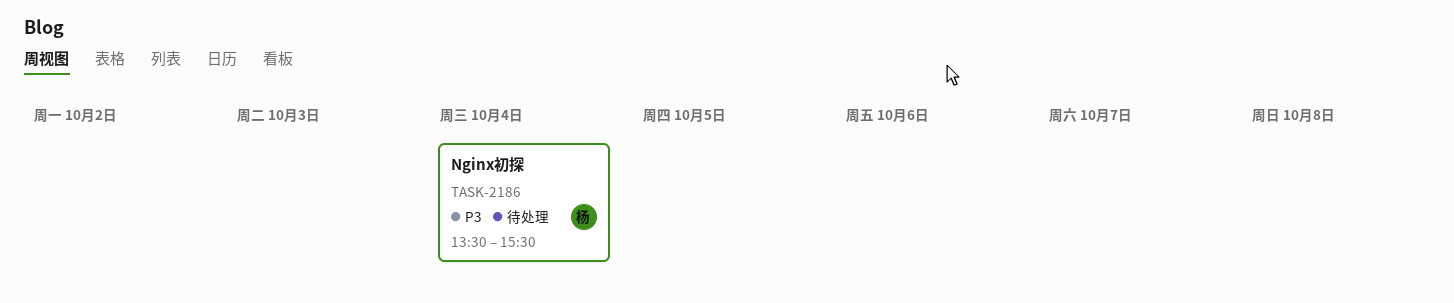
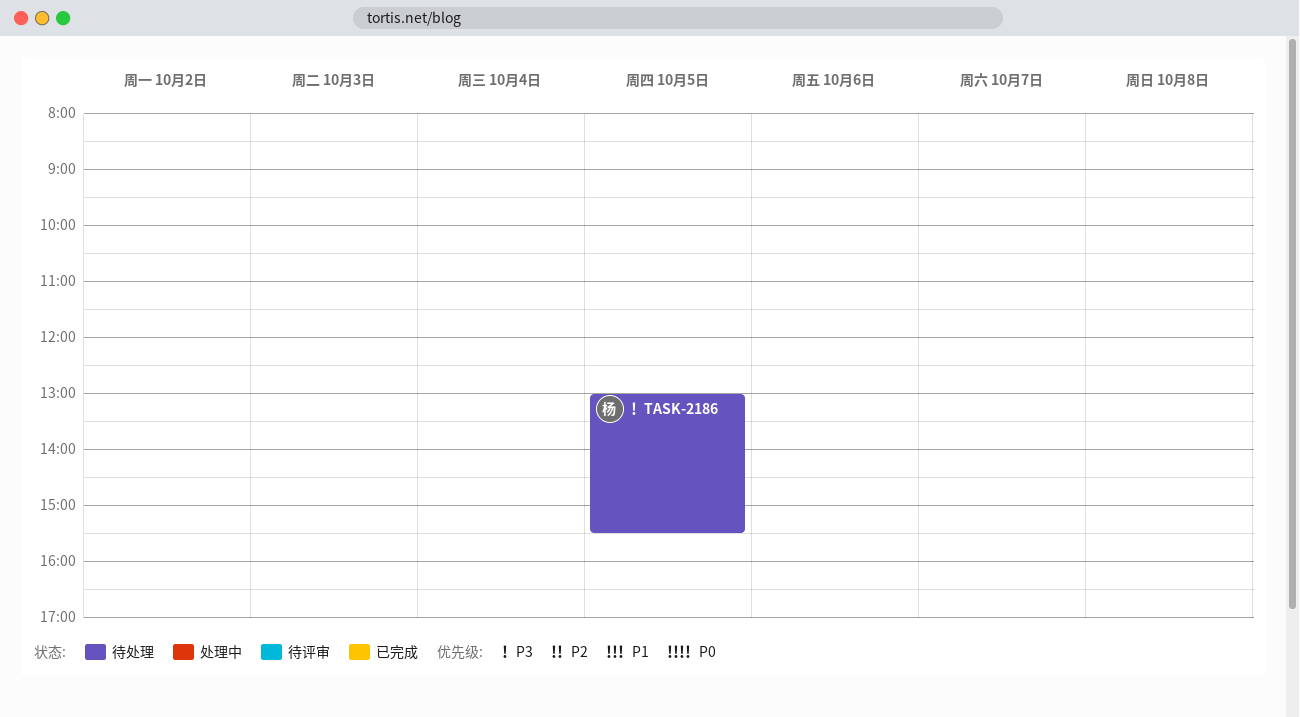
TASK-2186, day: Oct 4 -> Oct 5
TASK-2186, begins: 13:30 -> 13:00

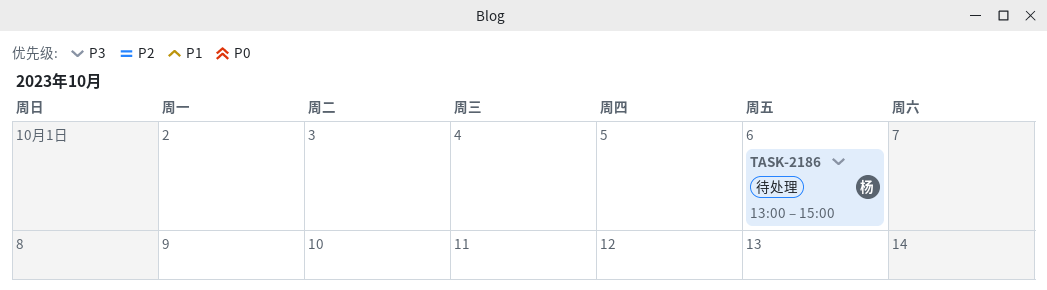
TASK-2186, day: Oct 5 -> Oct 6
TASK-2186, ends: 15:30 -> 15:00

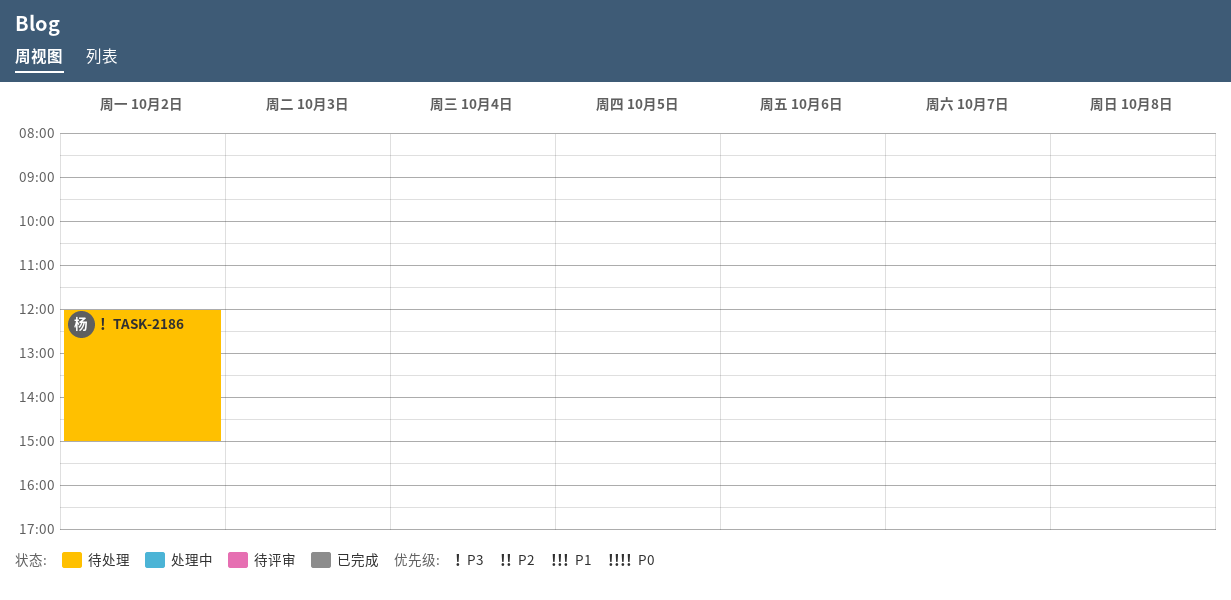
TASK-2186, day: Oct 6 -> Oct 2
TASK-2186, begins: 13:00 -> 12:00

